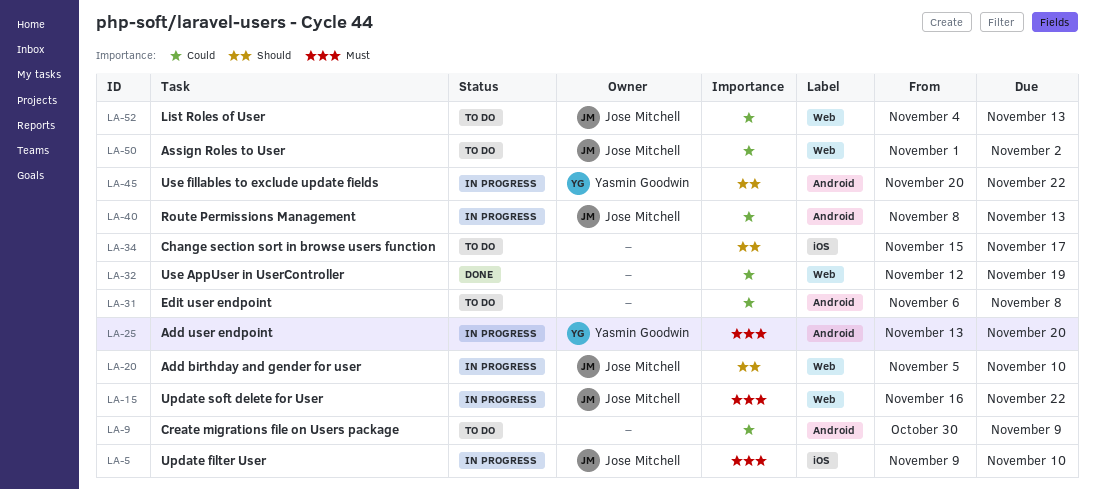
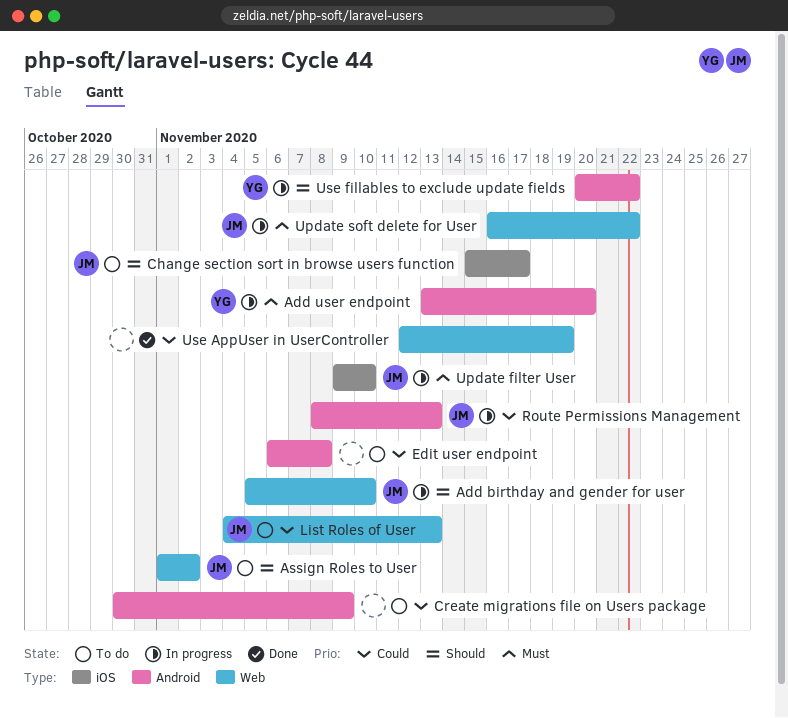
Assign Roles to User, priority: Could -> Should
Change section sort in browse users function, owner: none -> Jose Mitchell

